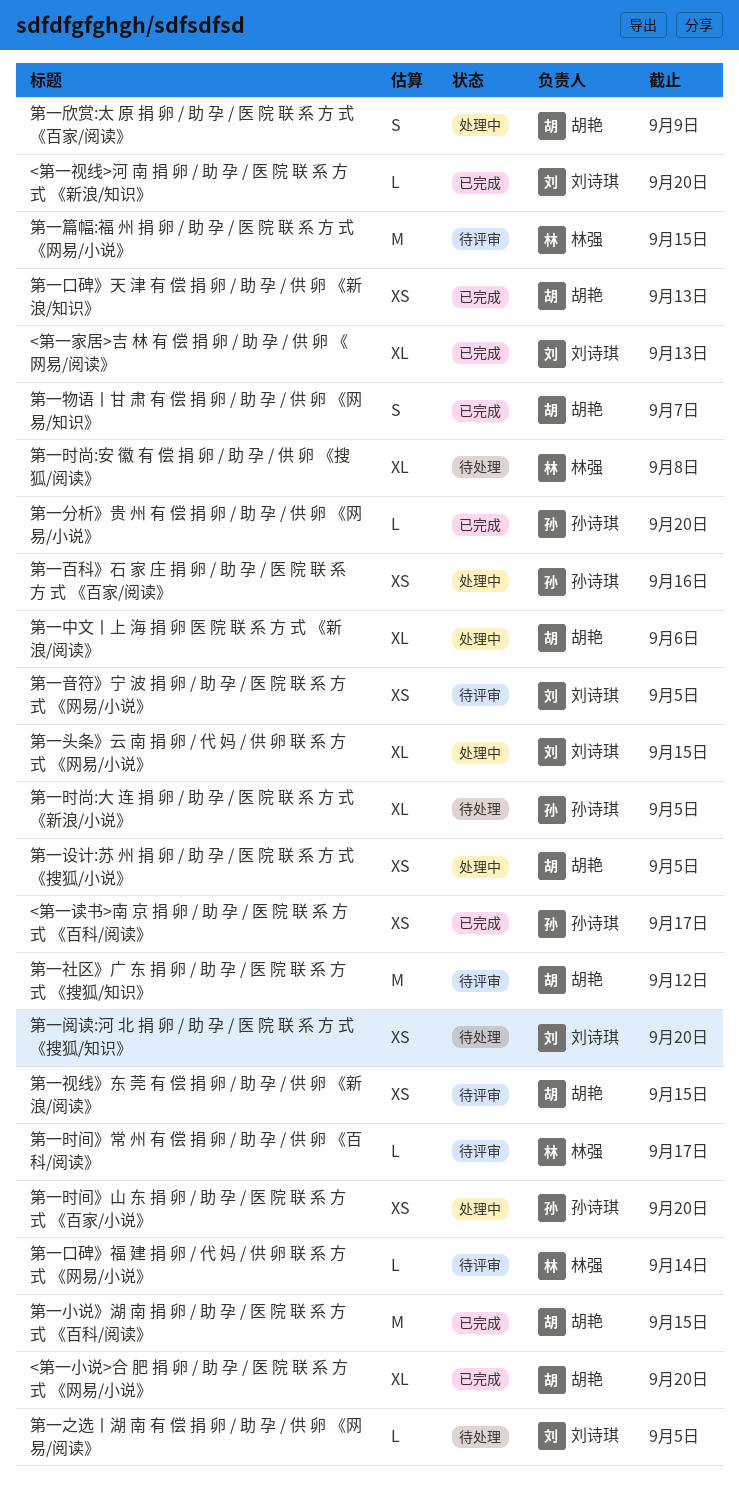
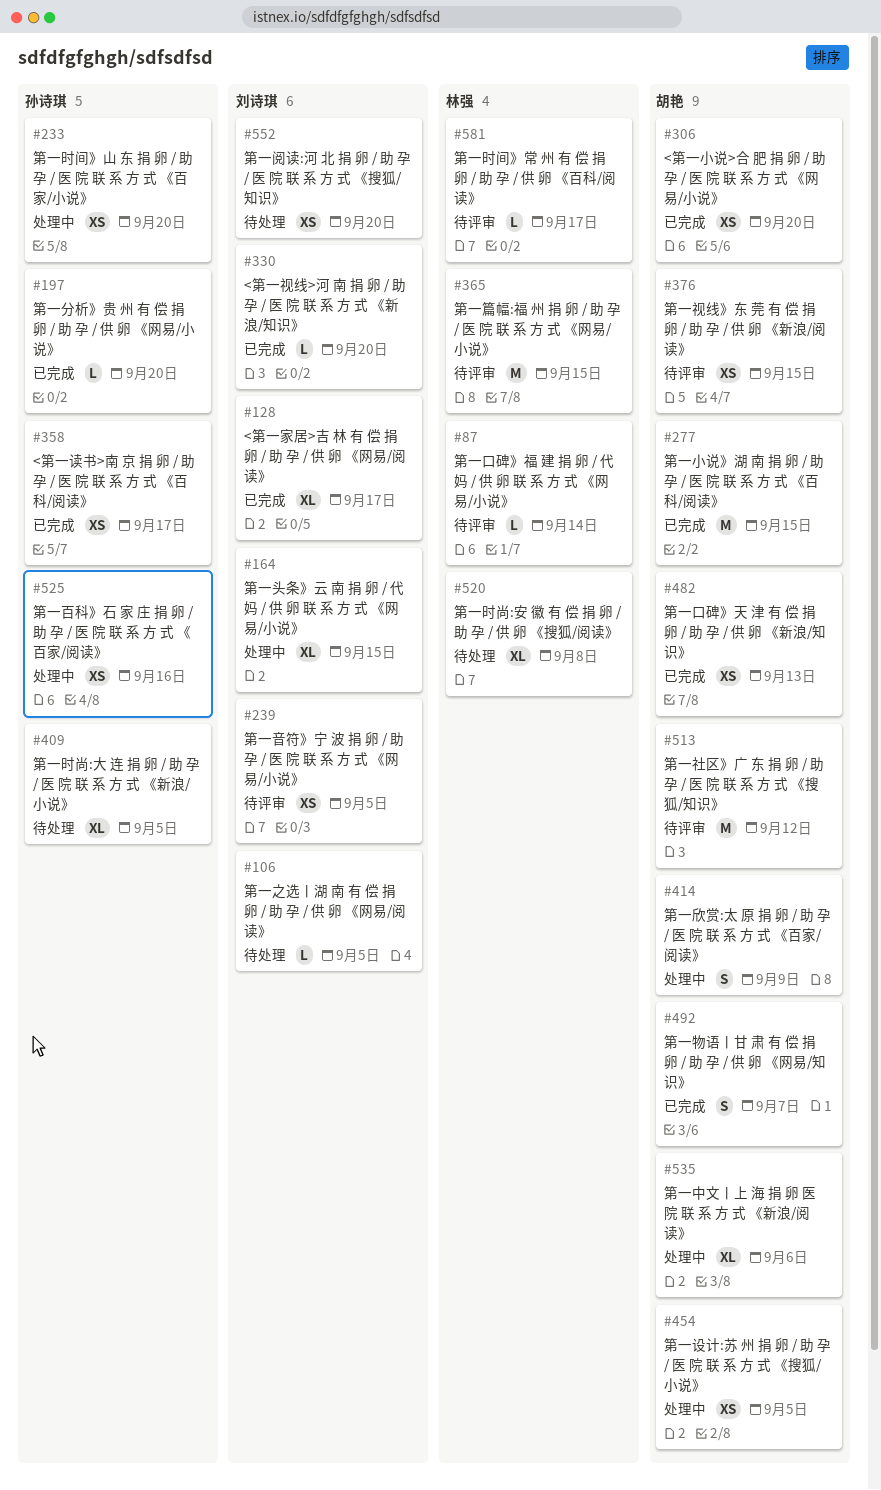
<第一家居>吉 林 有 偿 捐 卵 / 助 孕 / 供 卵 《网易/阅读》, due: Sep 13 -> Sep 17
<第一小说>合 肥 捐 卵 / 助 孕 / 医 院 联 系 方 式 《网易/小说》, estimate: XL -> XS

